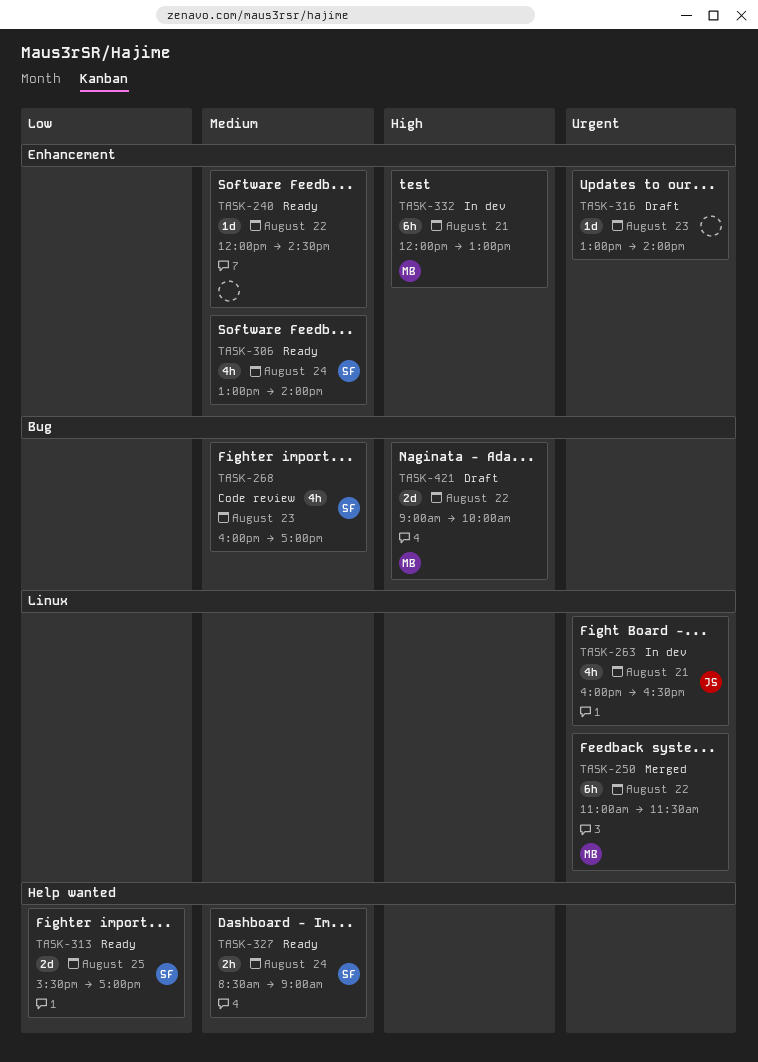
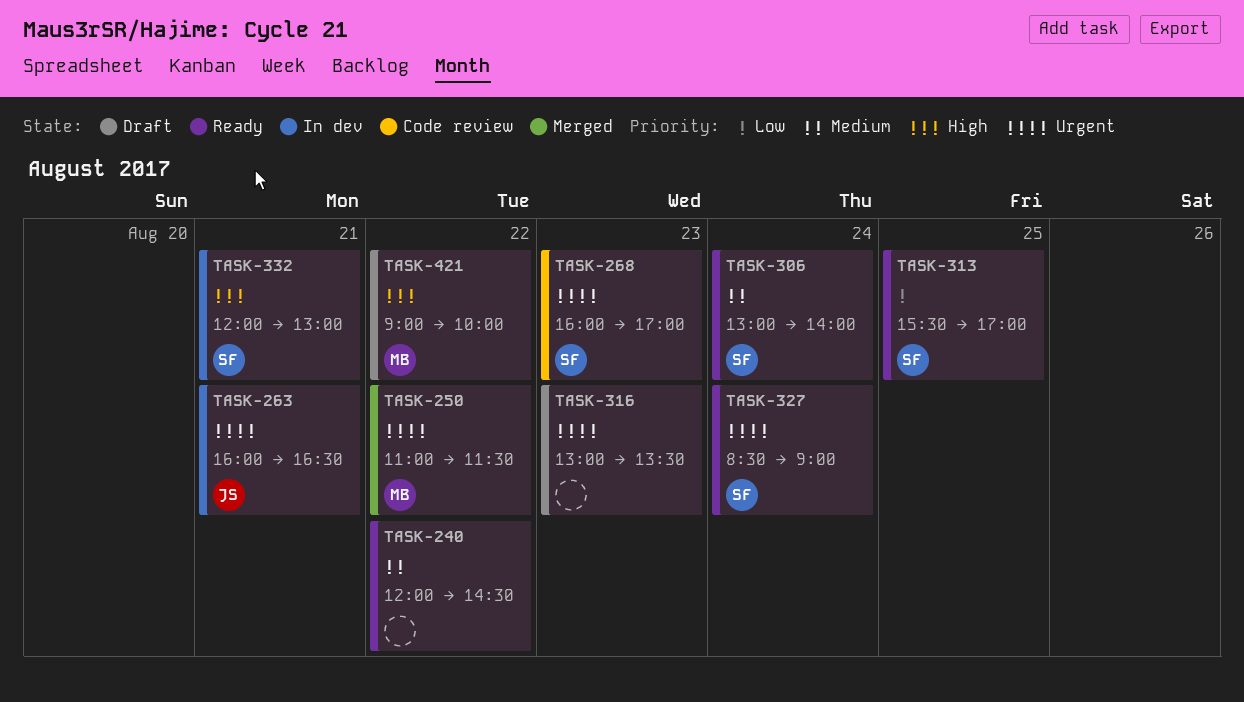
TASK-268, priority: Medium -> Urgent
TASK-316, ends: 14:00 -> 13:30
TASK-327, priority: Medium -> Urgent
TASK-332, owner: MB -> SF

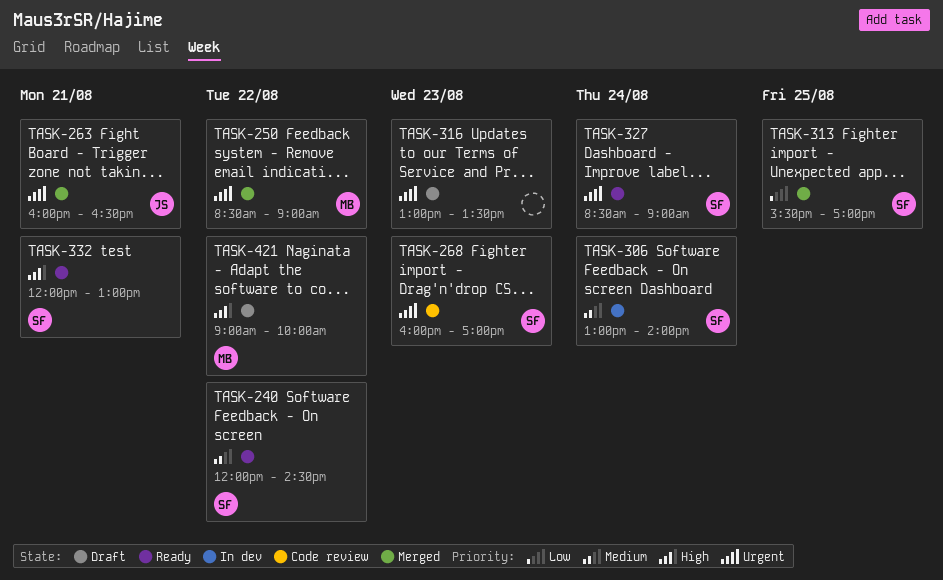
TASK-240, owner: none -> SF
TASK-250, begins: 11:00 -> 08:30
TASK-250, ends: 11:30 -> 09:00
TASK-263, status: In dev -> Merged
TASK-306, status: Ready -> In dev
TASK-313, status: Ready -> Merged
TASK-332, status: In dev -> Ready

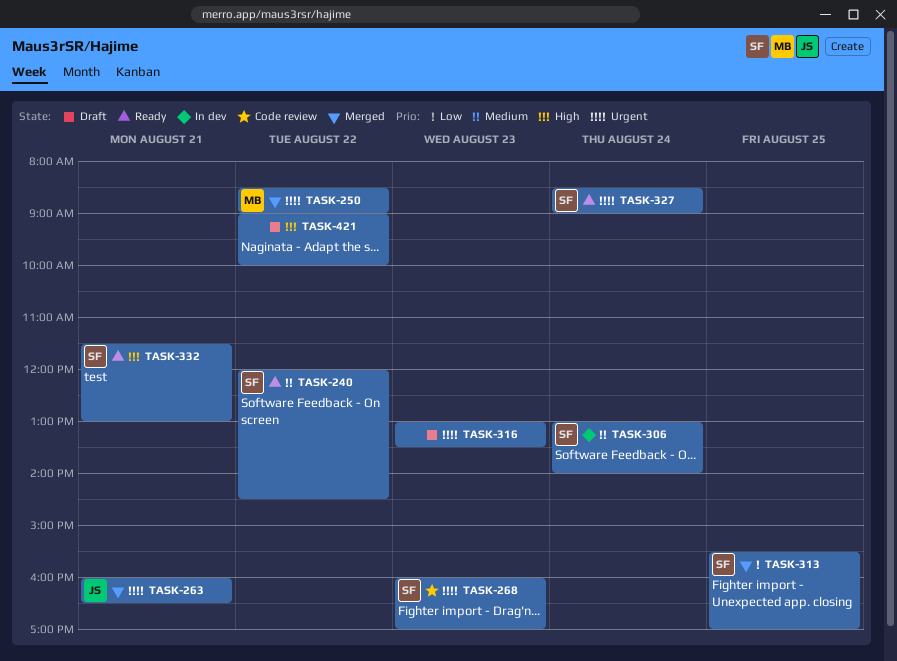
TASK-332, begins: 12:00 -> 11:30
TASK-421, owner: MB -> none

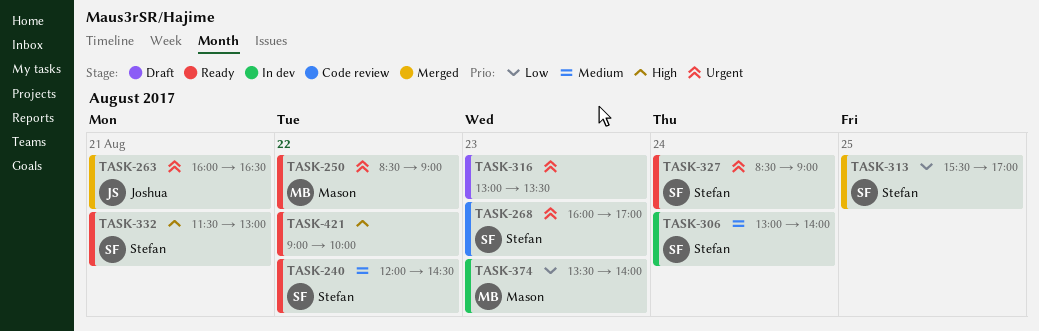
TASK-250, status: Merged -> Ready
TASK-374: none -> present
TASK-421, status: Draft -> Ready

